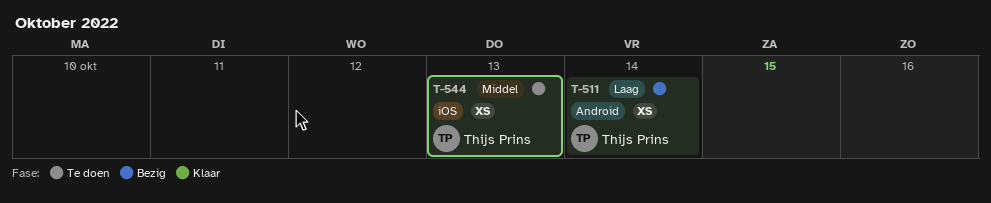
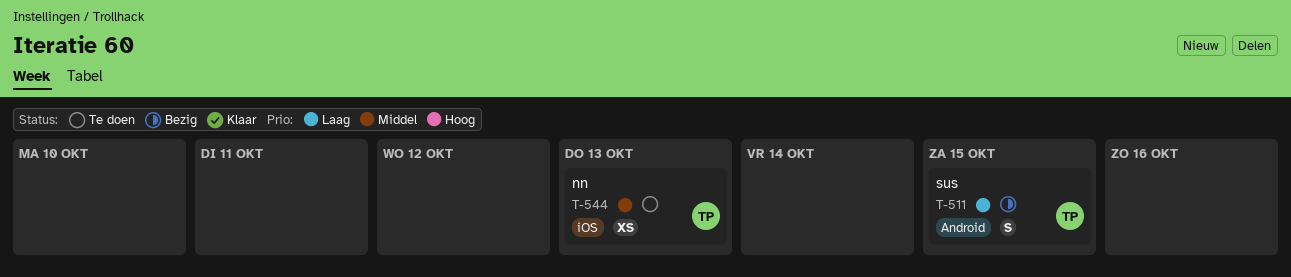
T-511, estimate: XS -> S
T-511, due: Oct 14 -> Oct 15

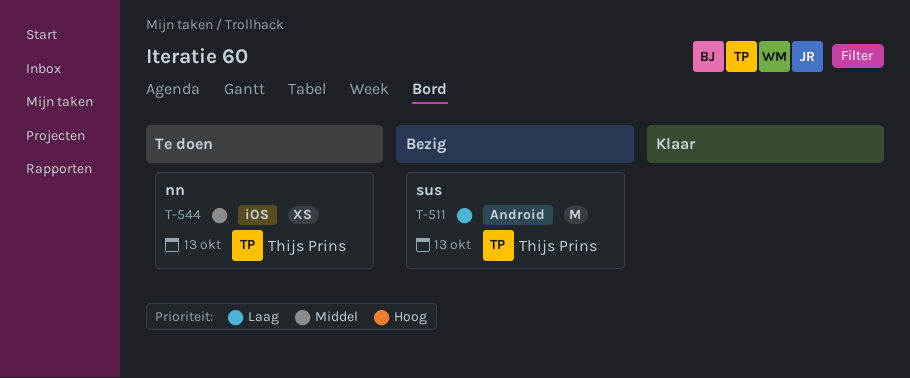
T-511, estimate: S -> M
T-511, due: Oct 15 -> Oct 13

